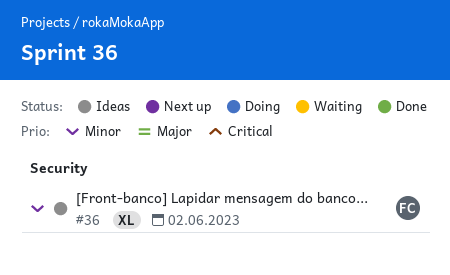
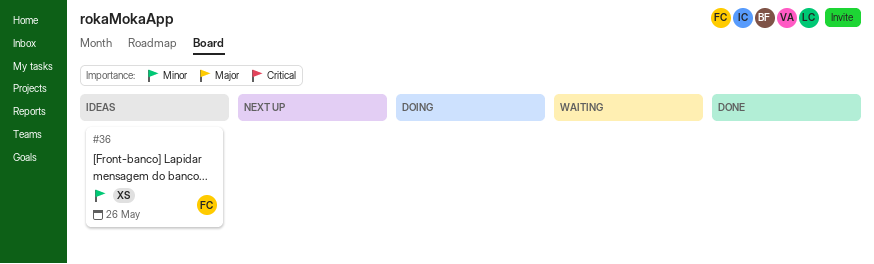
#36, estimate: XL -> XS
#36, due: Jun 2 -> May 26

